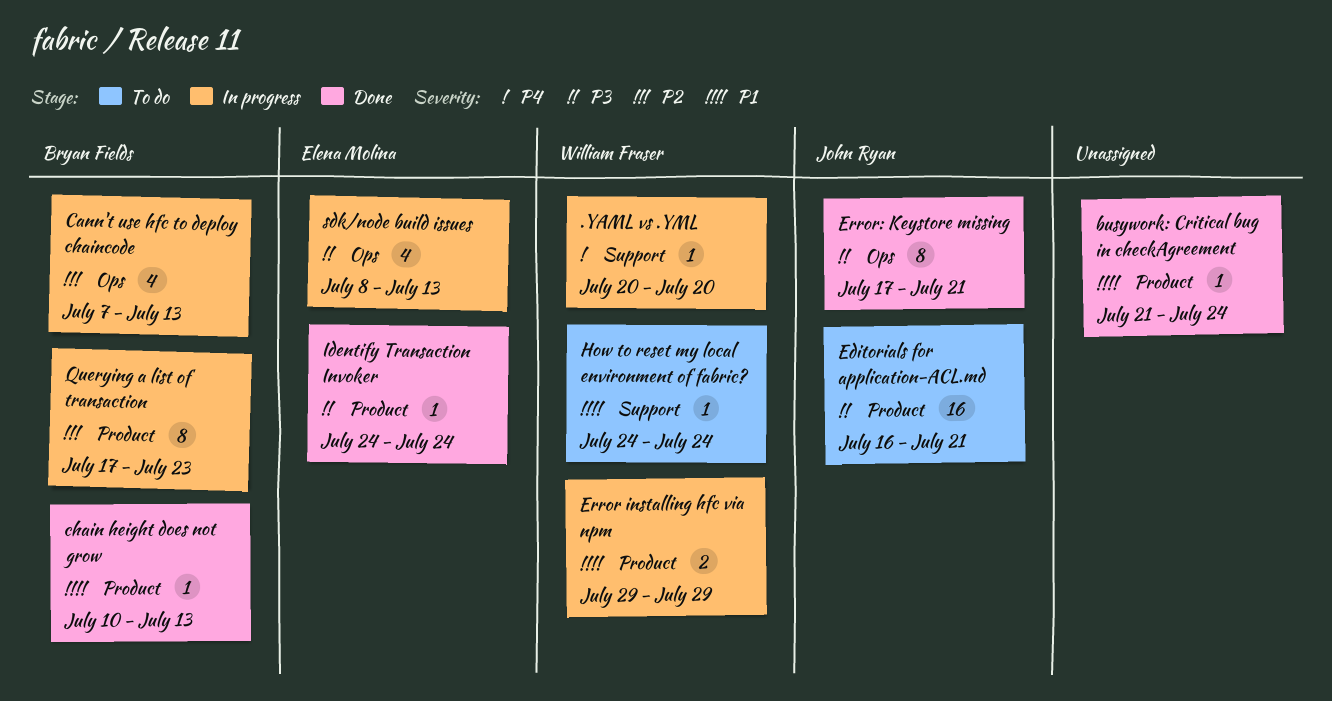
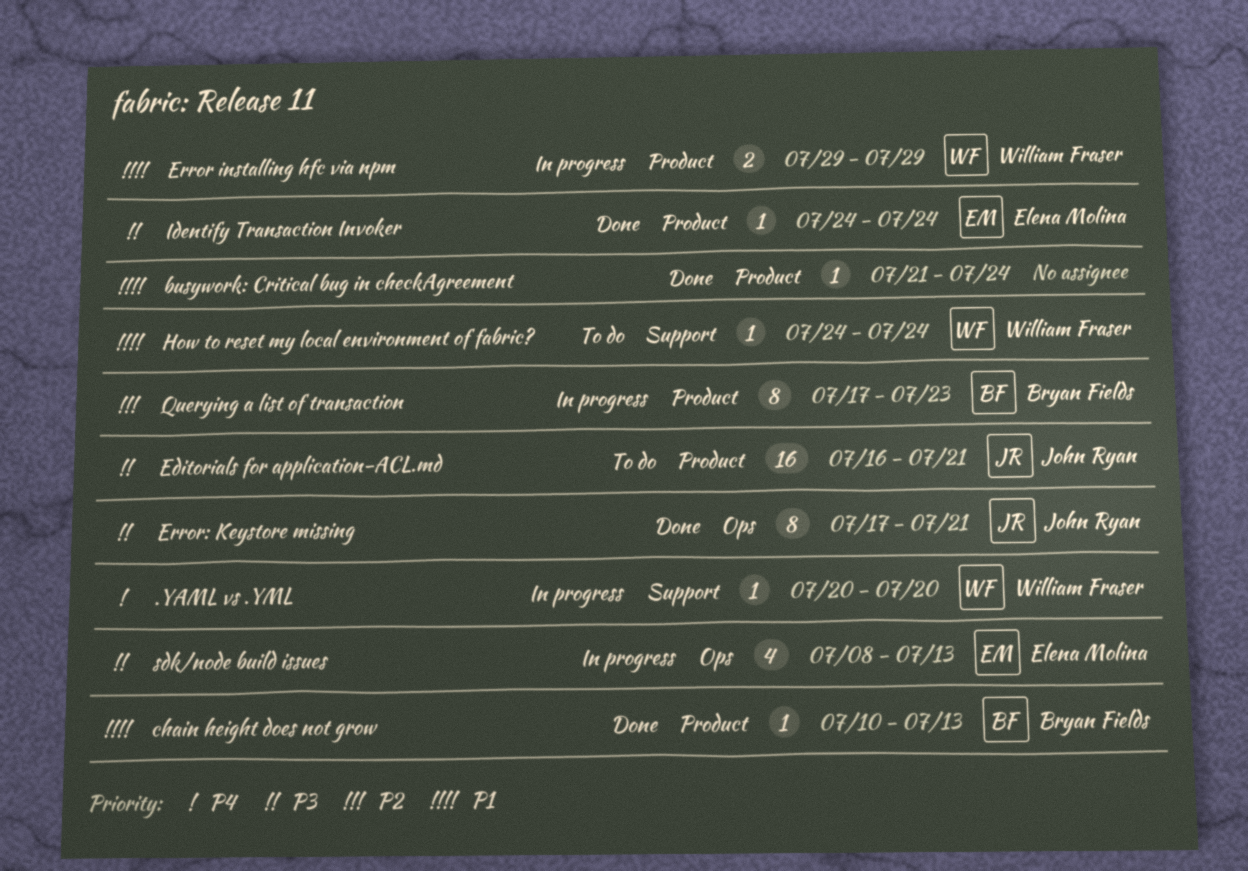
Cann't use hfc to deploy chaincode: present -> none

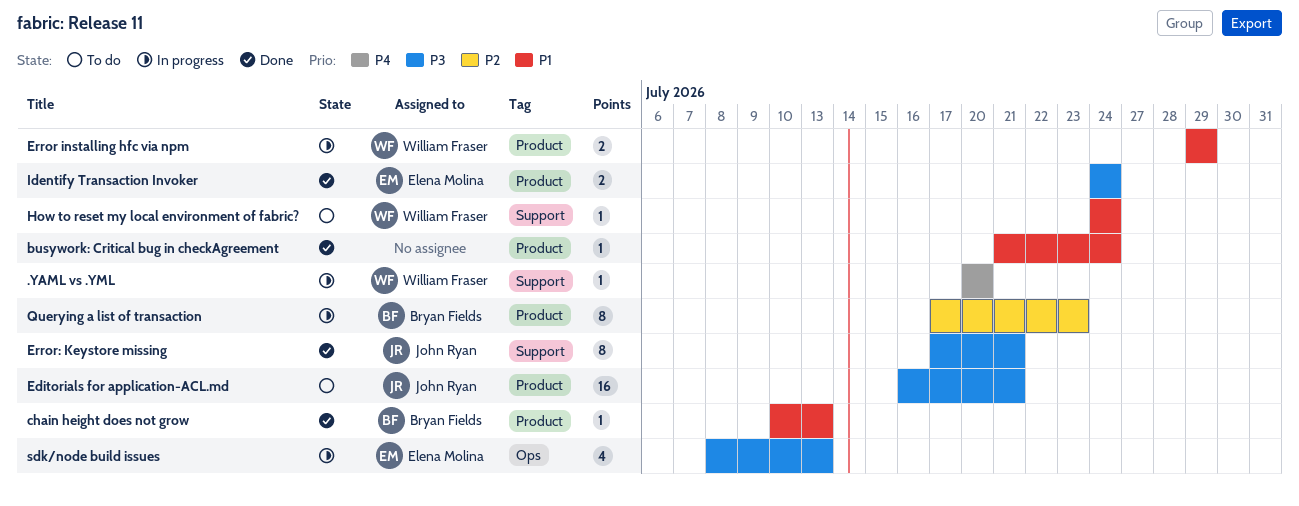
Error: Keystore missing, label: Ops -> Support
Identify Transaction Invoker, estimate: 1 -> 2

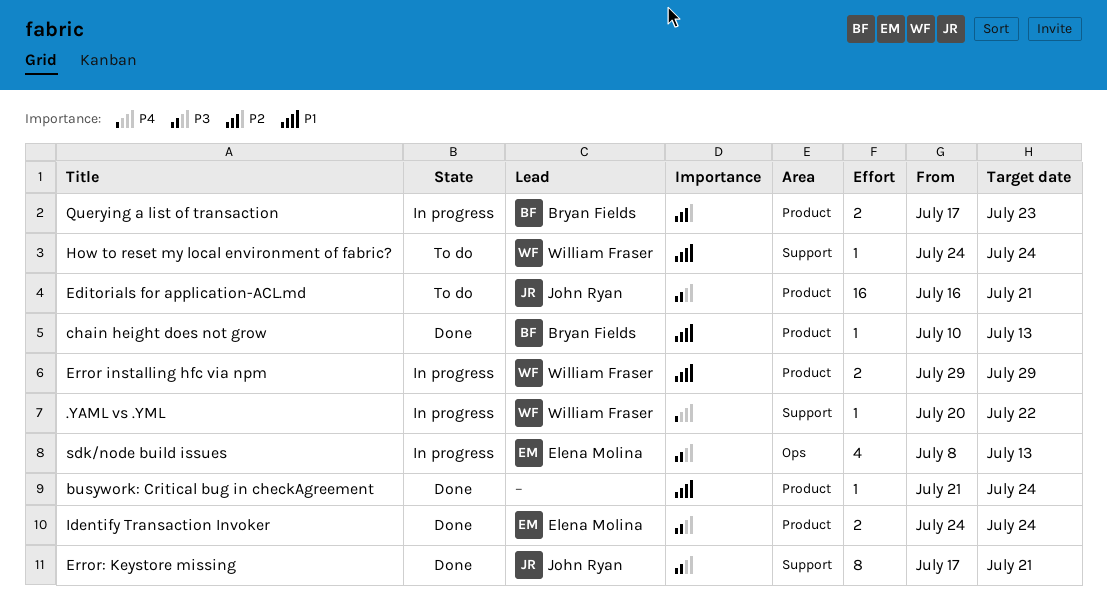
.YAML vs .YML, due: Jul 20 -> Jul 22
Querying a list of transaction, estimate: 8 -> 2

